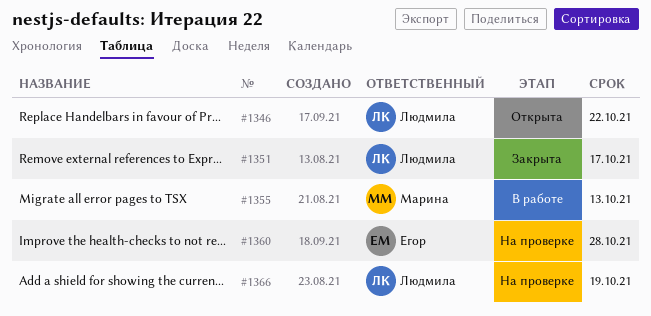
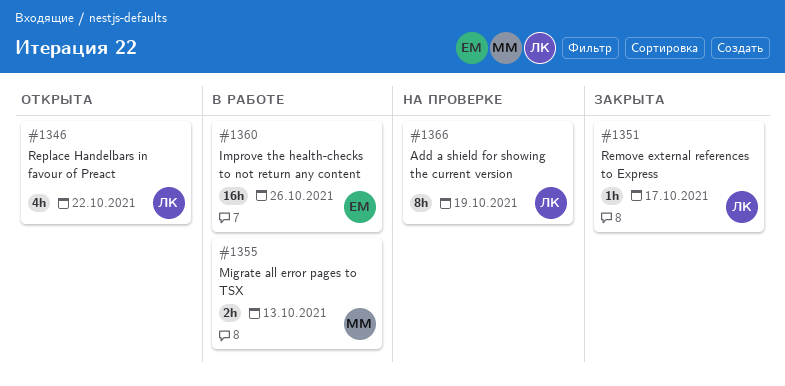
#1360, status: На проверке -> В работе
#1360, due: Oct 28 -> Oct 26

